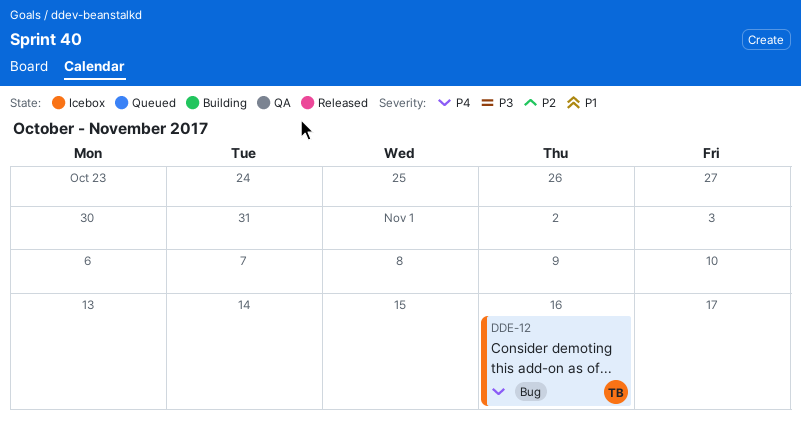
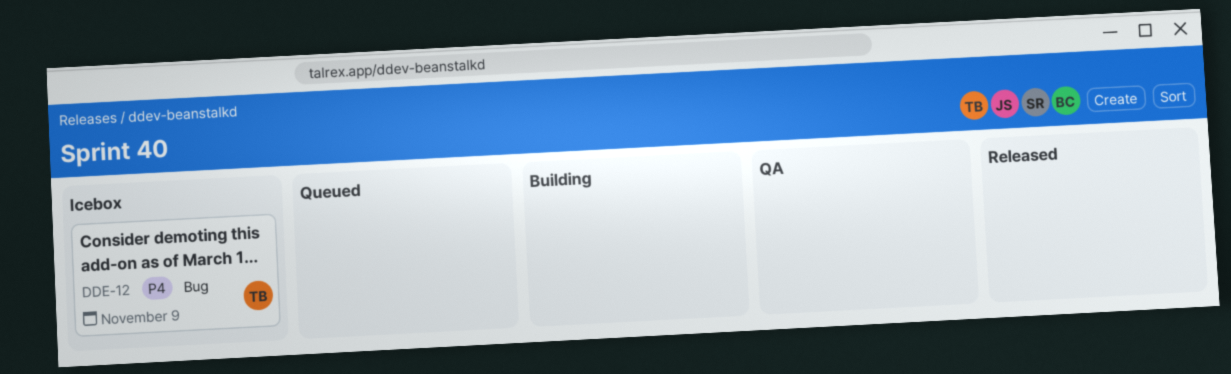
DDE-12, due: Nov 16 -> Nov 9

